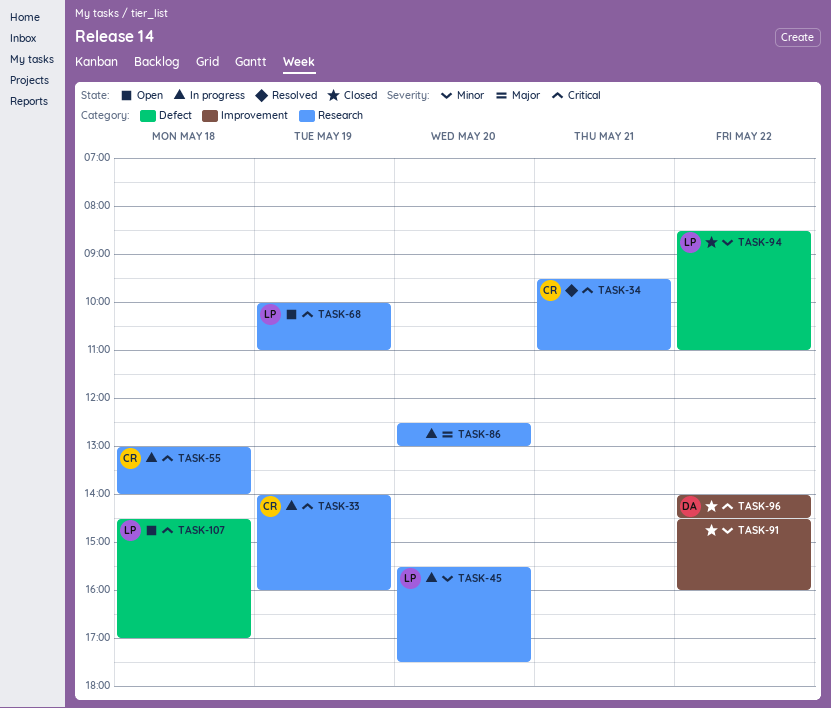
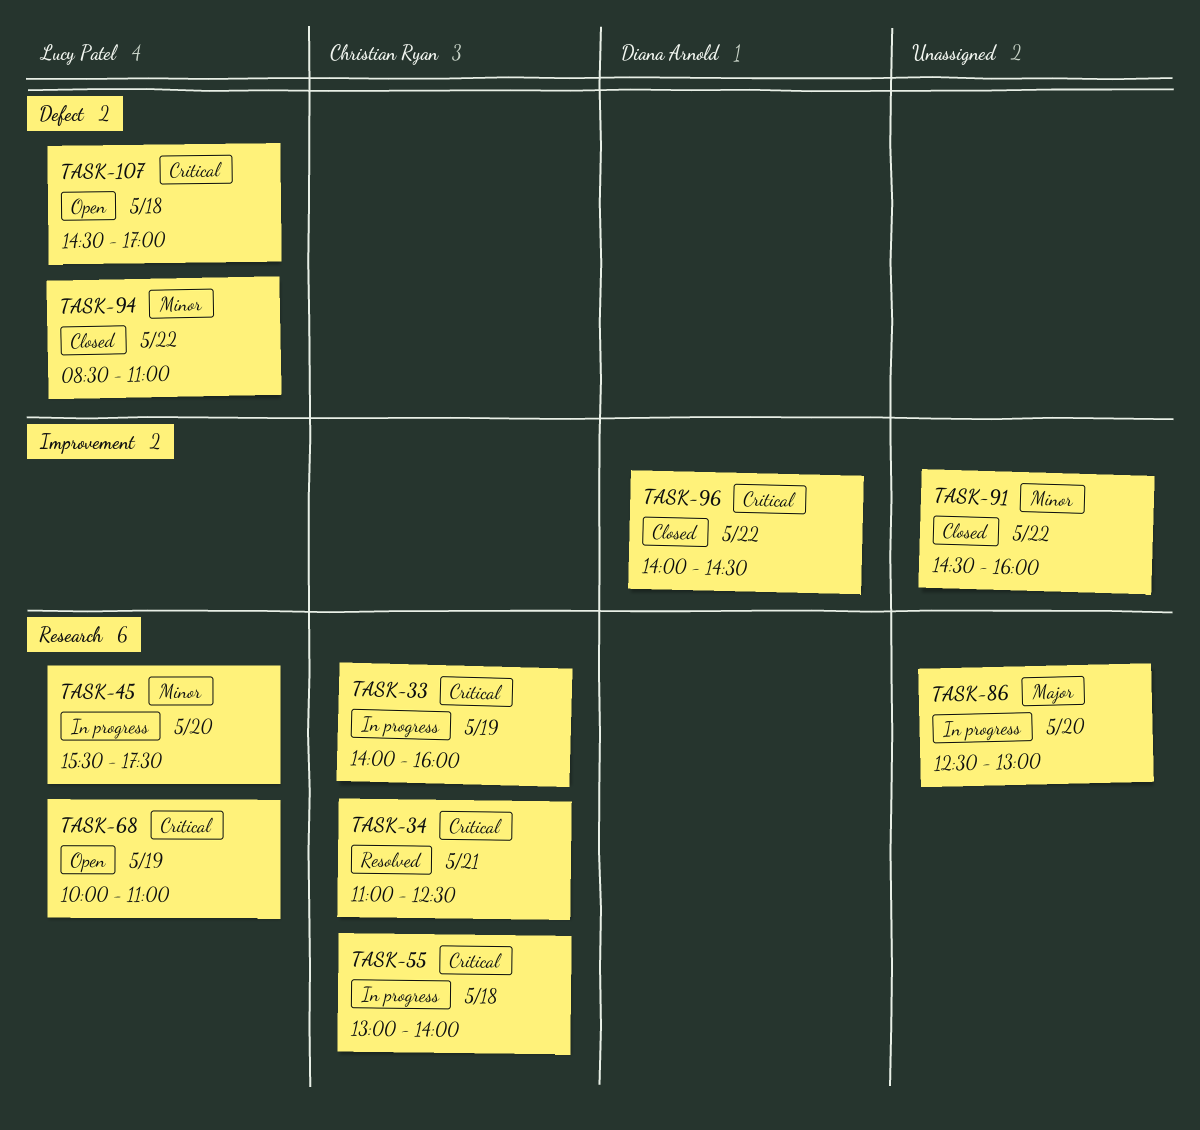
TASK-34, begins: 09:30 -> 11:00
TASK-34, ends: 11:00 -> 12:30

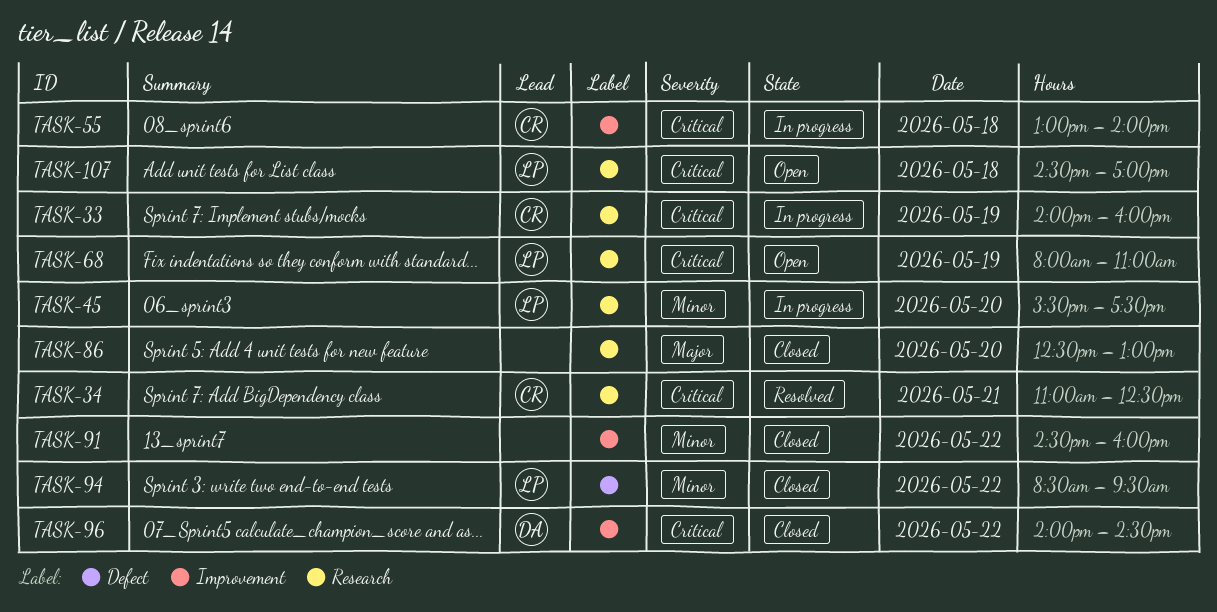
TASK-55, label: Research -> Improvement
TASK-68, begins: 10:00 -> 08:00
TASK-86, status: In progress -> Closed
TASK-94, ends: 11:00 -> 09:30
TASK-107, label: Defect -> Research

